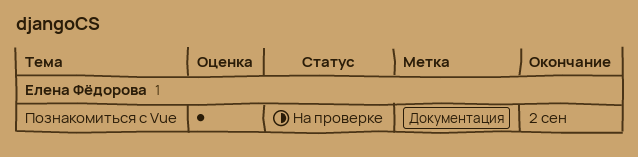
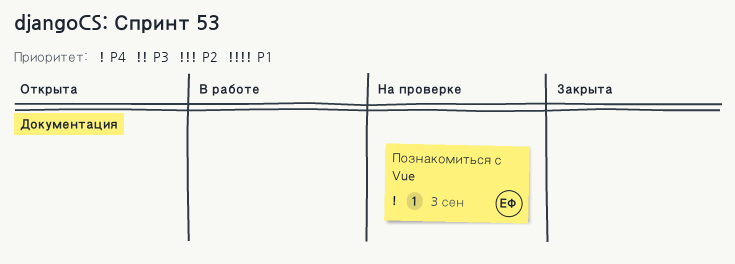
Познакомиться с Vue, due: Sep 2 -> Sep 3

